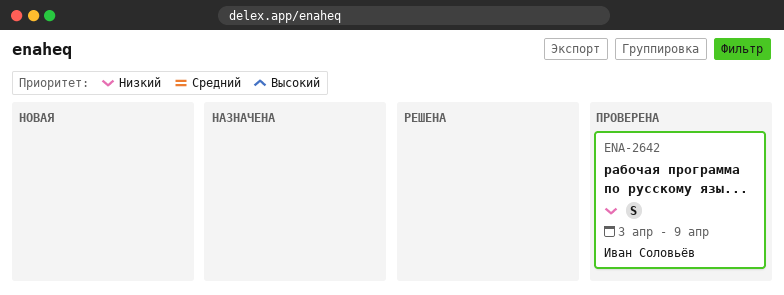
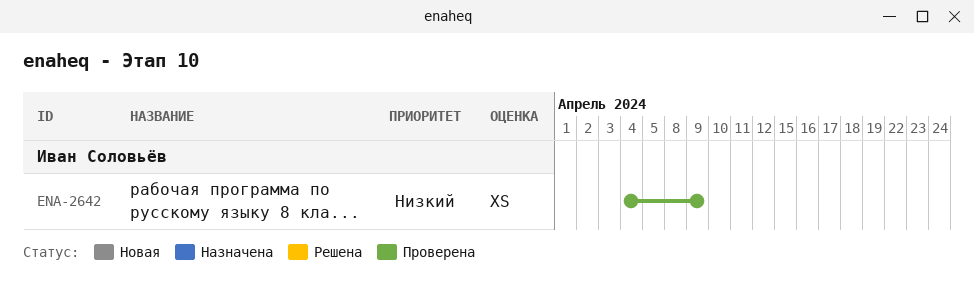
ENA-2642, estimate: S -> XS
ENA-2642, start: Apr 3 -> Apr 4

